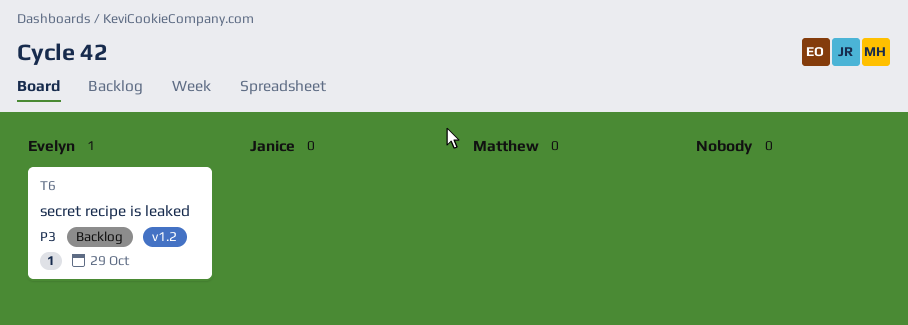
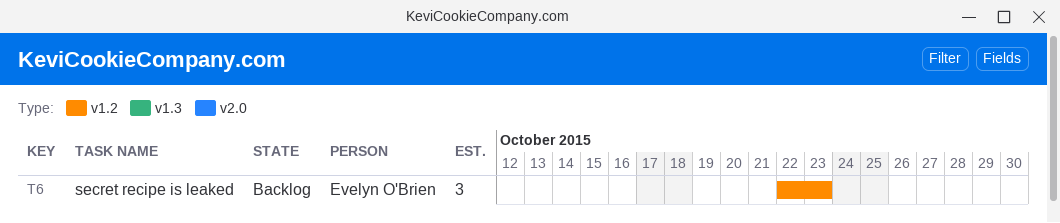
T6, estimate: 1 -> 3
T6, due: Oct 29 -> Oct 23

